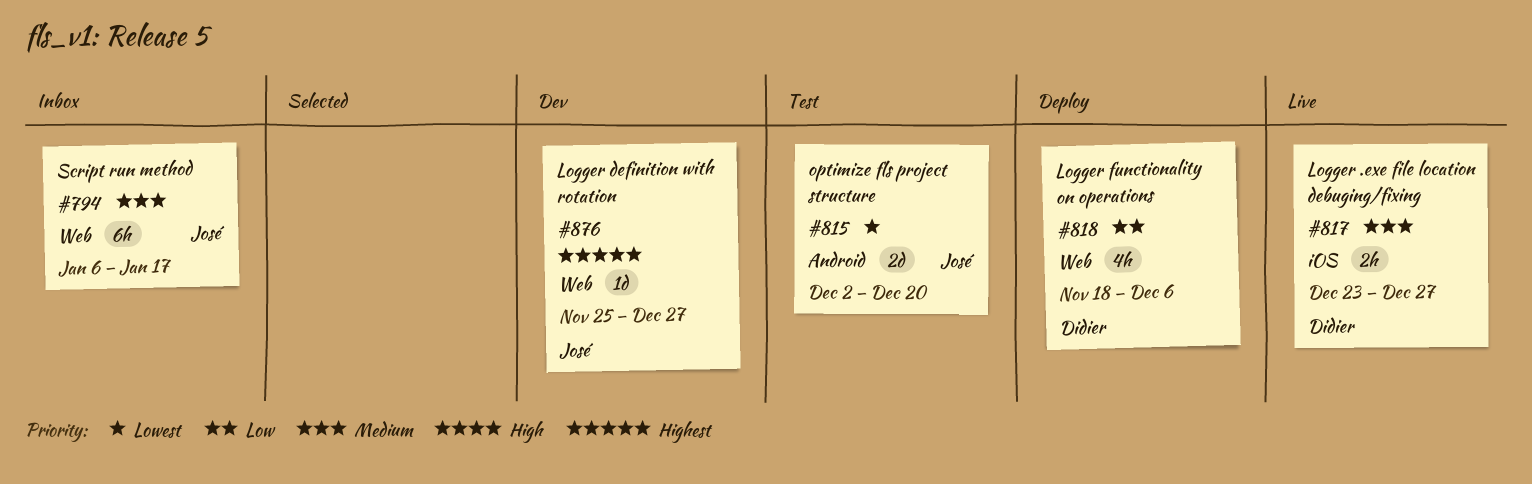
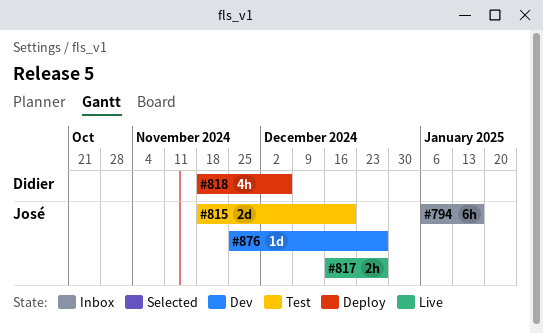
#815, start: Dec 2 -> Nov 18
#817, owner: Didier -> José
#817, start: Dec 23 -> Dec 16

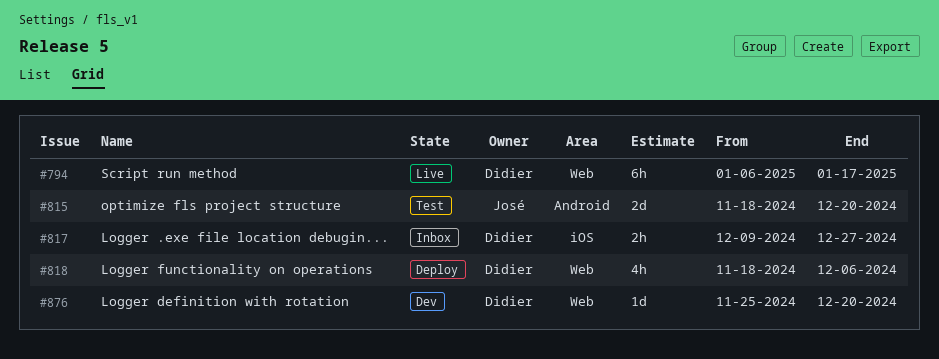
#794, status: Inbox -> Live
#794, owner: José -> Didier
#817, status: Live -> Inbox
#817, owner: José -> Didier
#817, start: Dec 16 -> Dec 9
#876, owner: José -> Didier
#876, due: Dec 27 -> Dec 20

